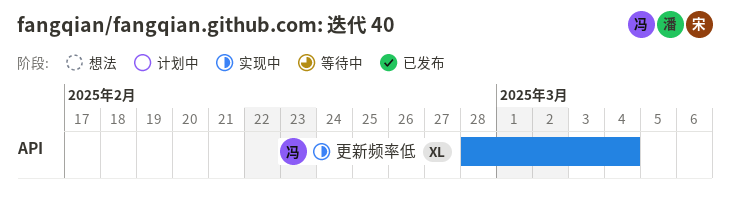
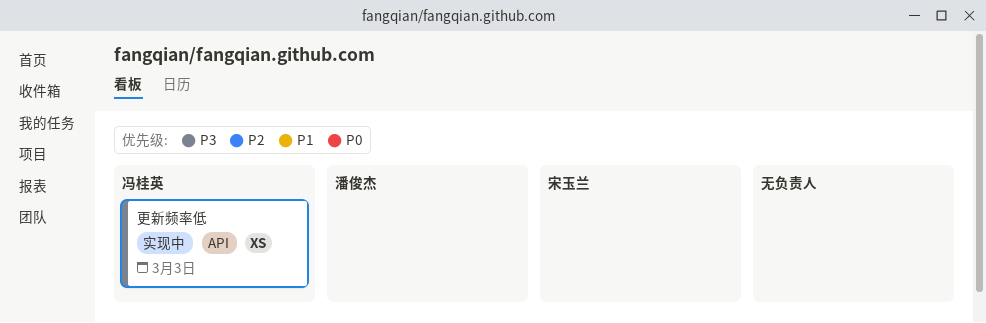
更新频率低, estimate: XL -> XS
更新频率低, due: Mar 4 -> Mar 3

